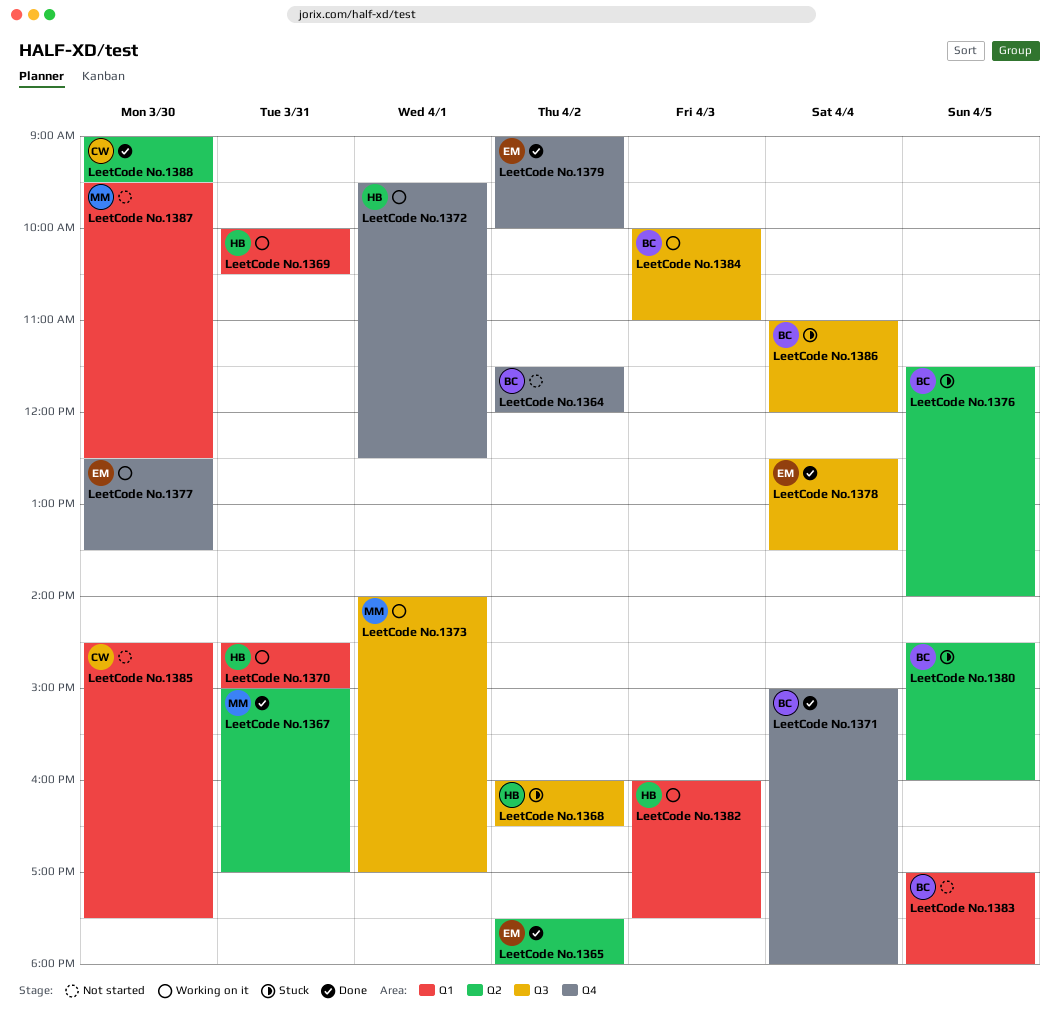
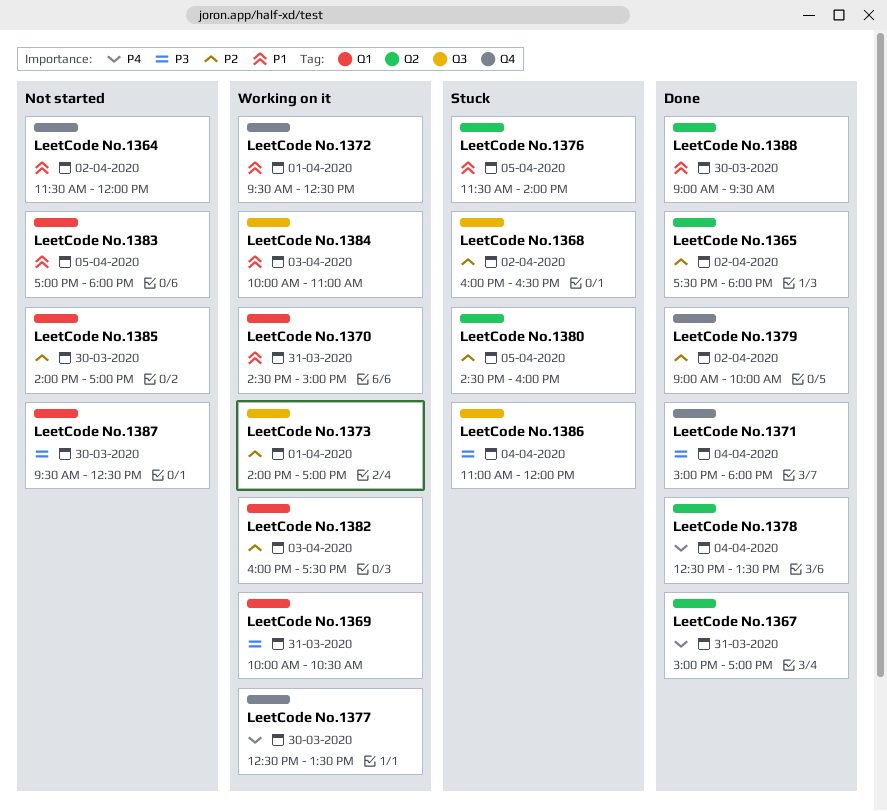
LeetCode No.1378, label: Q3 -> Q2
LeetCode No.1385, begins: 14:30 -> 14:00
LeetCode No.1385, ends: 17:30 -> 17:00

